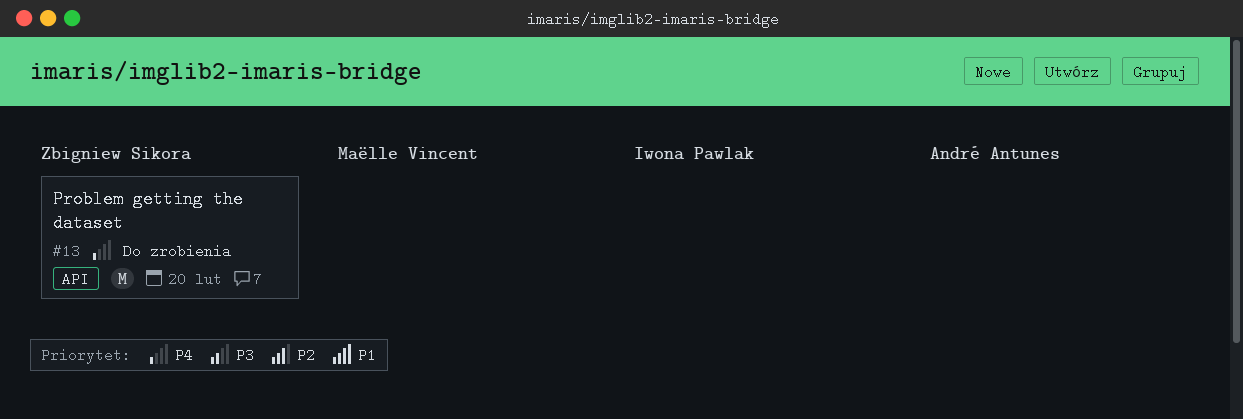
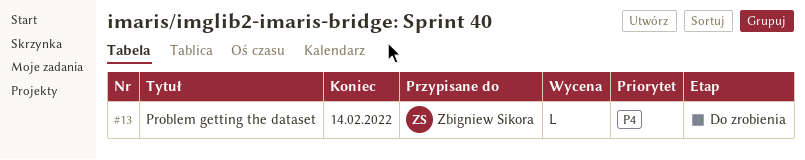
#13, estimate: M -> L
#13, due: Feb 20 -> Feb 14

